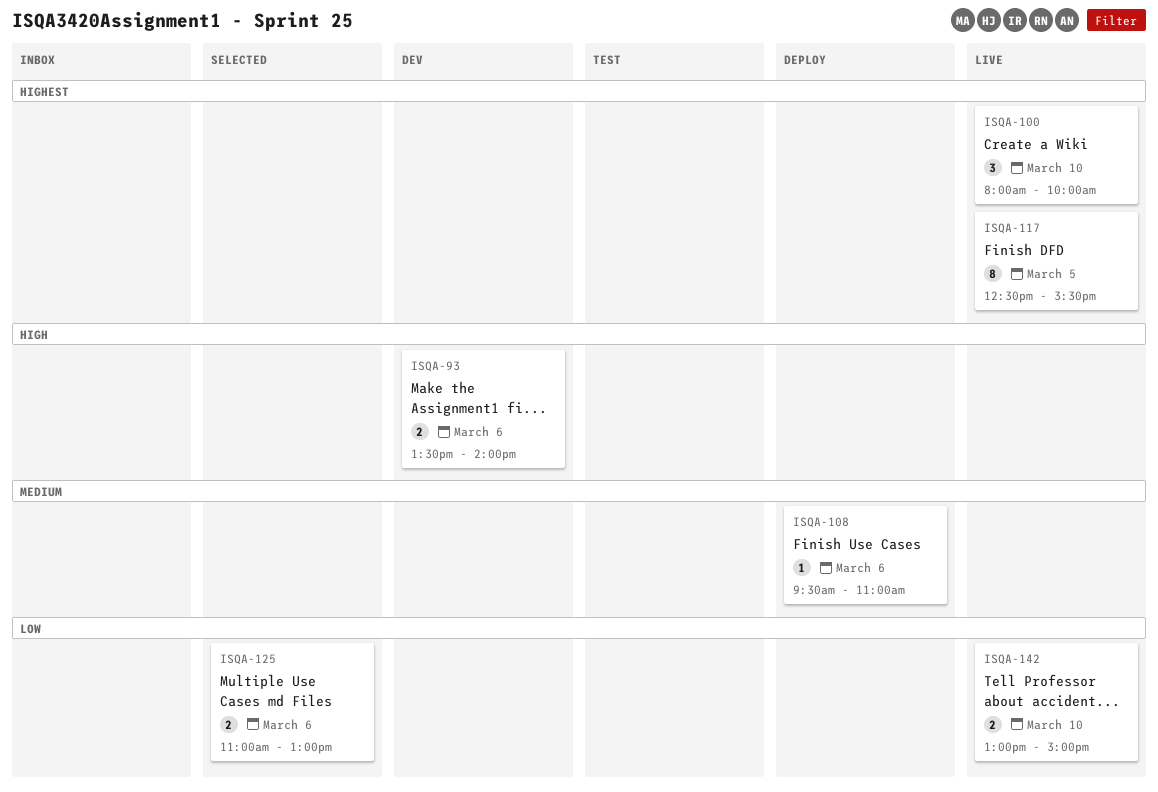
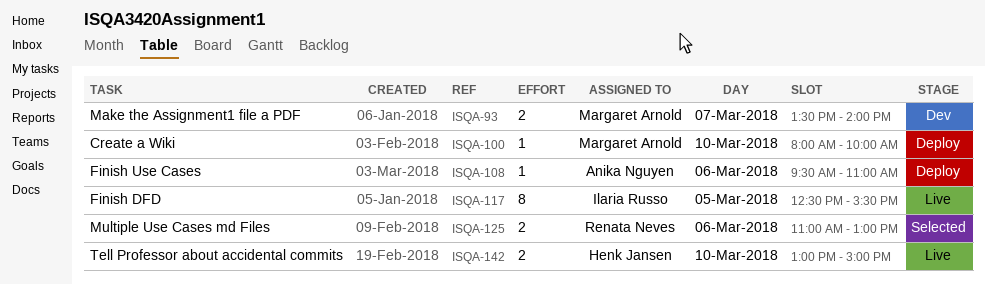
ISQA-93, day: Mar 6 -> Mar 7
ISQA-100, status: Live -> Deploy
ISQA-100, estimate: 3 -> 1

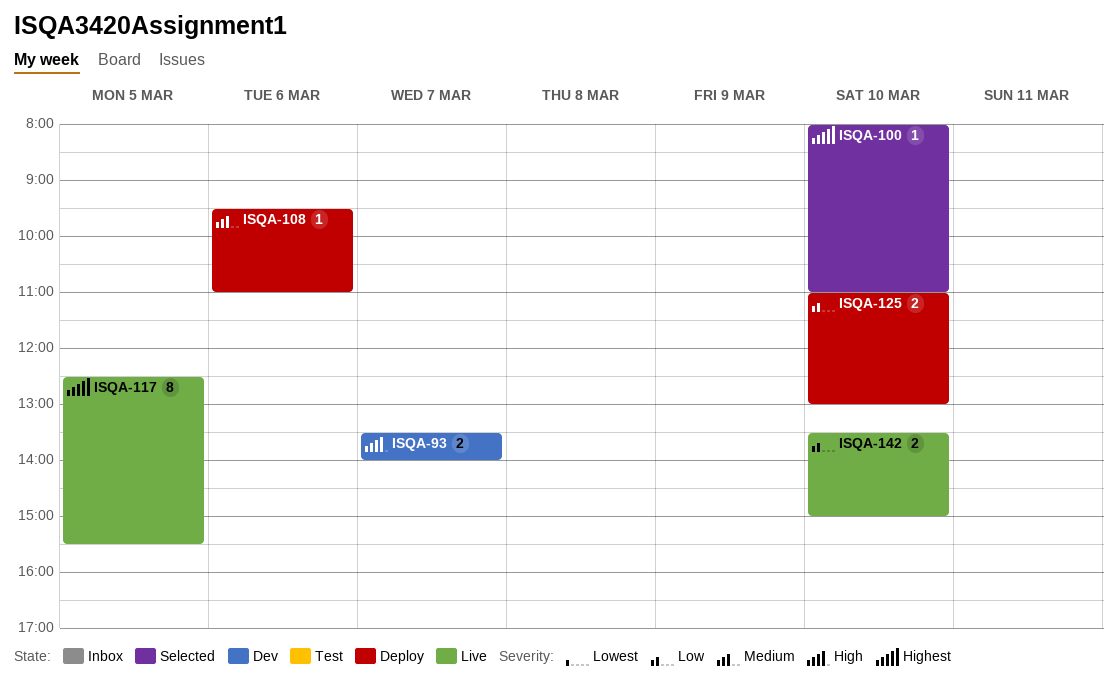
ISQA-100, status: Deploy -> Selected
ISQA-100, ends: 10:00 -> 11:00
ISQA-125, status: Selected -> Deploy
ISQA-125, day: Mar 6 -> Mar 10
ISQA-142, begins: 13:00 -> 13:30

